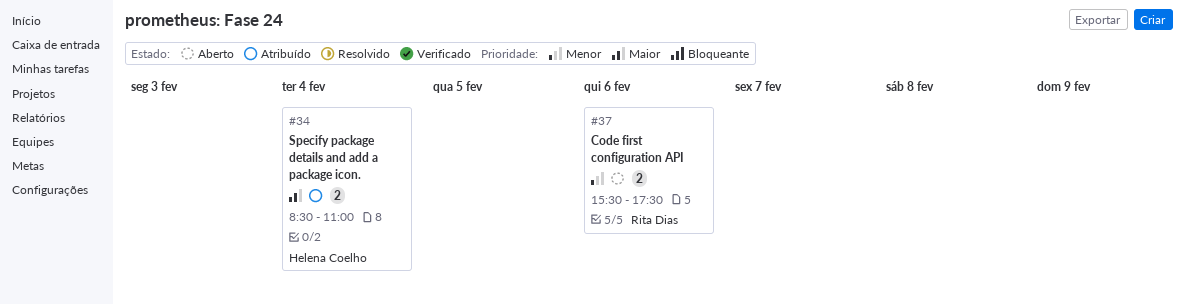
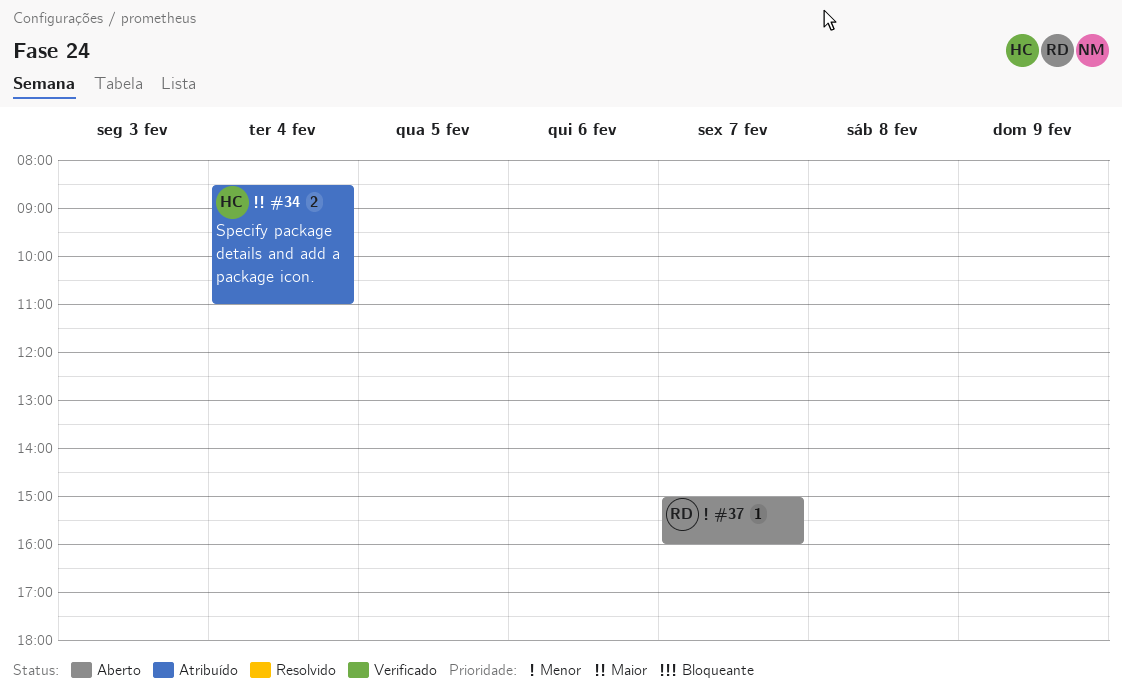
#37, estimate: 2 -> 1
#37, day: Feb 6 -> Feb 7
#37, begins: 15:30 -> 15:00
#37, ends: 17:30 -> 16:00

